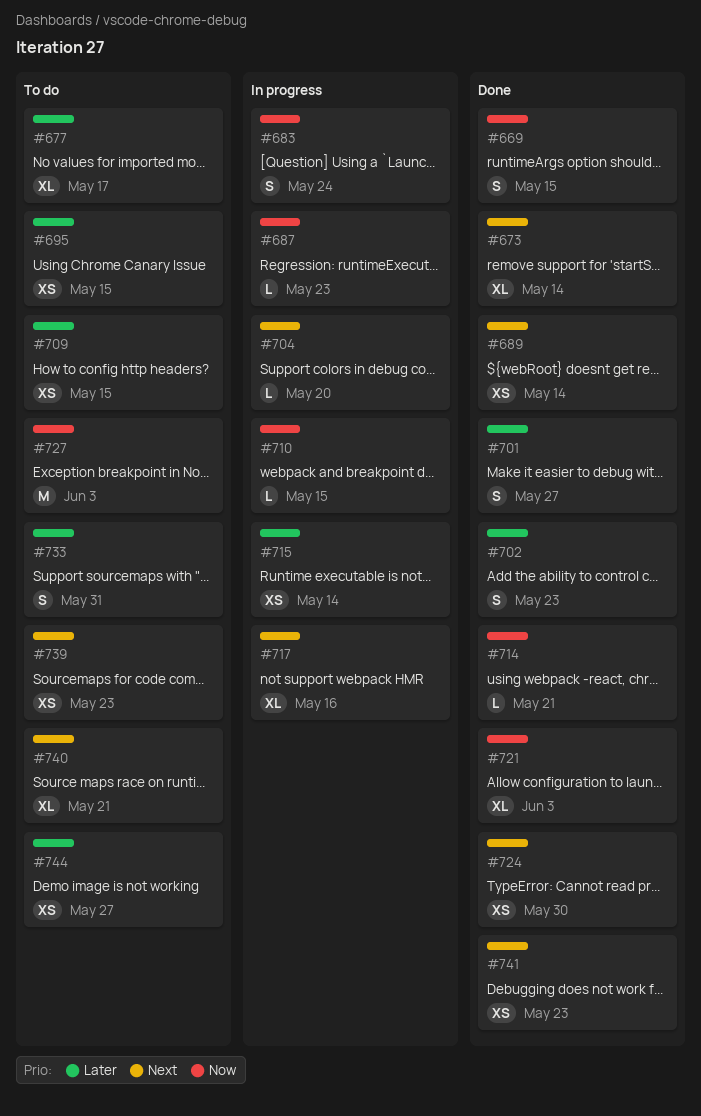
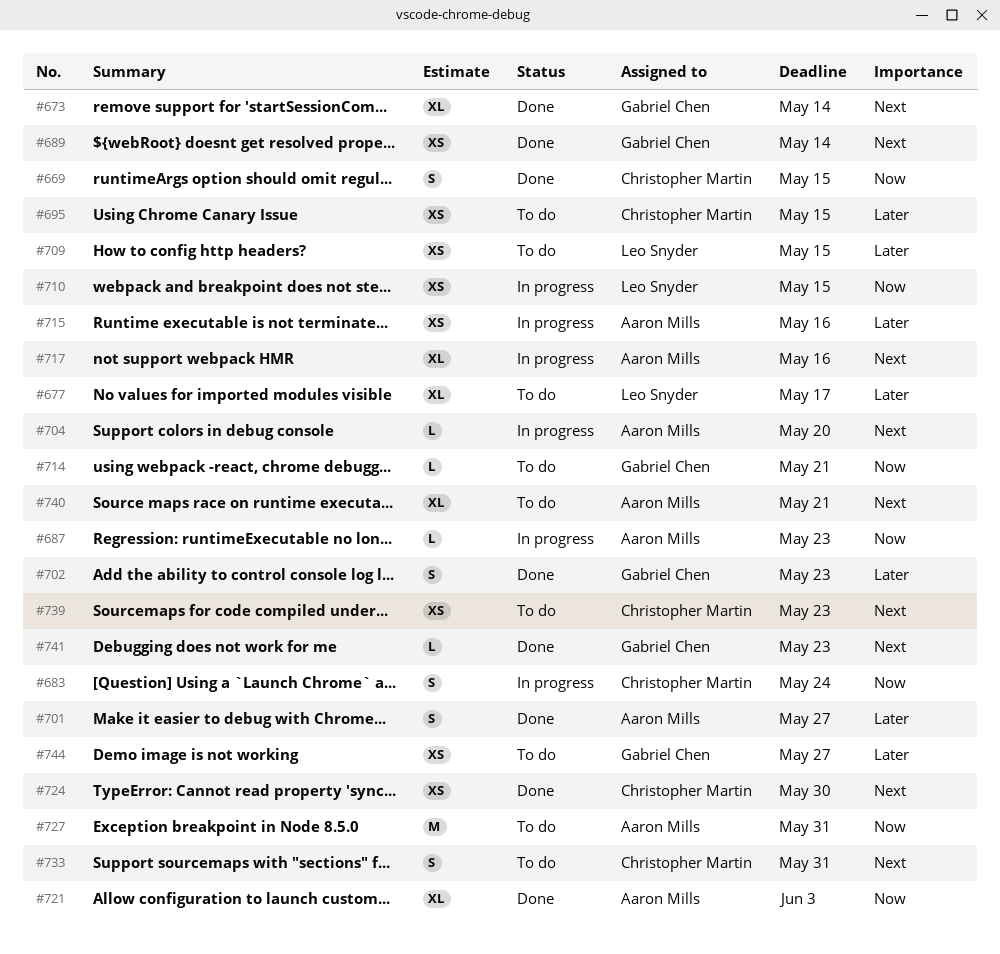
#710, estimate: L -> XS
#714, status: Done -> To do
#715, due: May 14 -> May 16
#727, due: Jun 3 -> May 31
#733, priority: Later -> Next
#741, estimate: XS -> L

